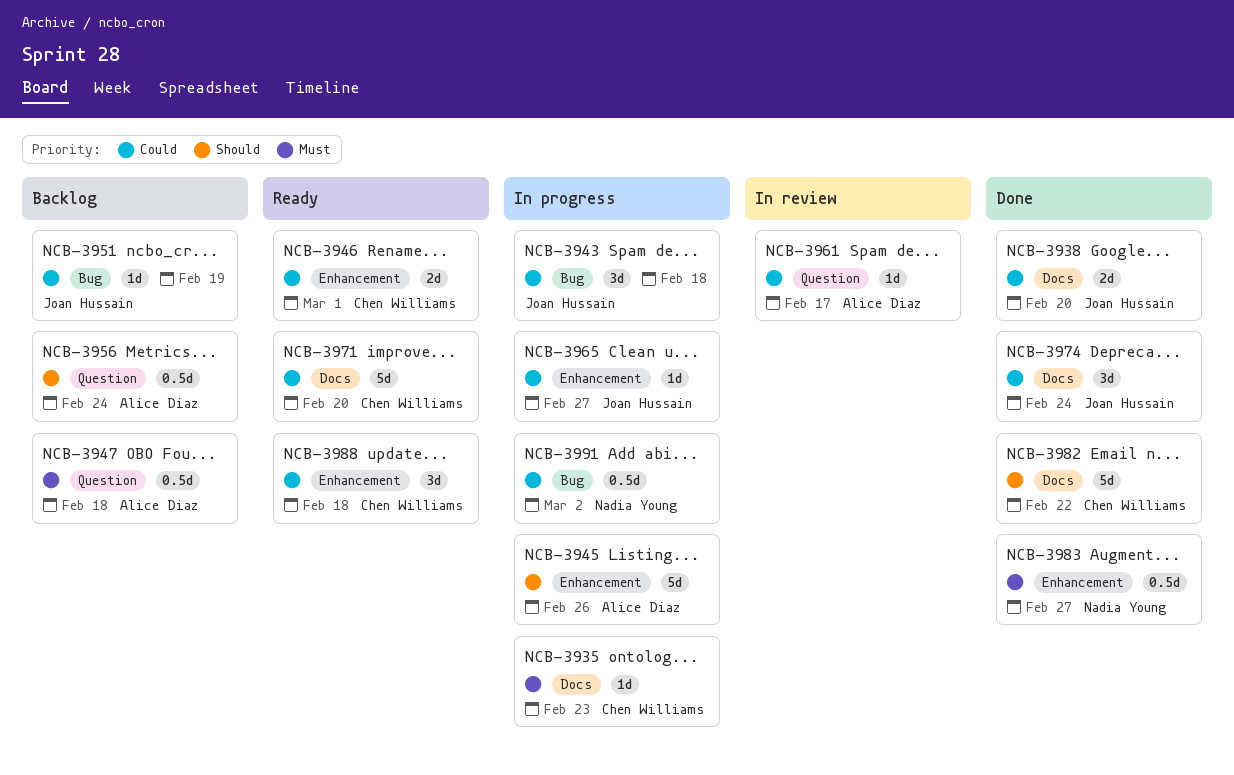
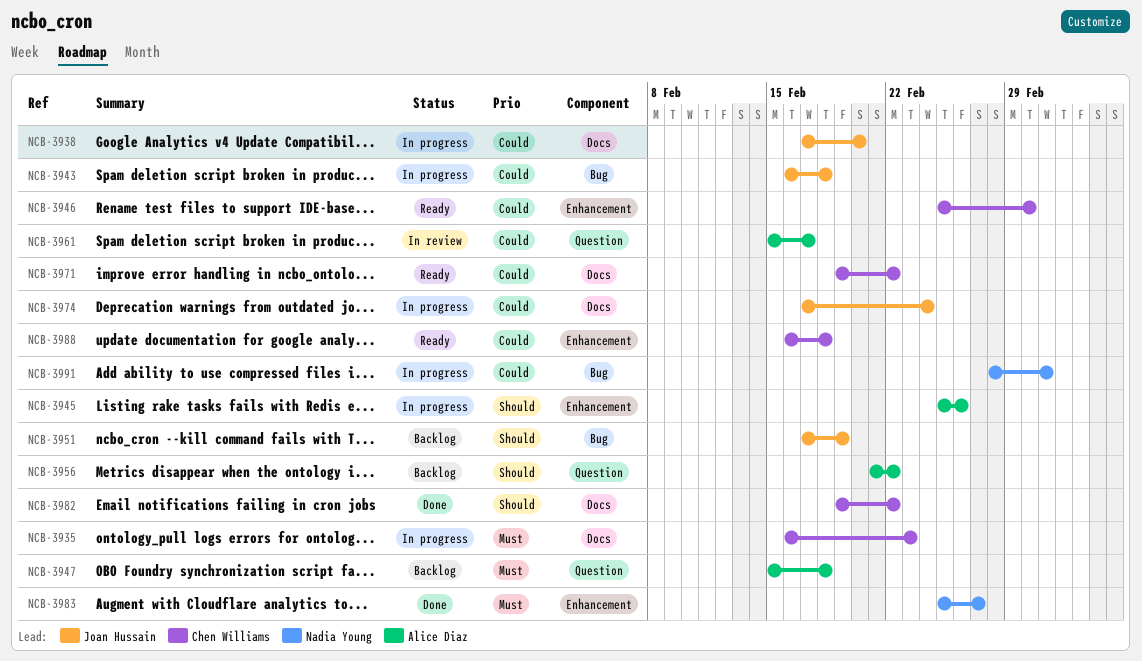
NCB-3938, status: Done -> In progress
NCB-3951, priority: Could -> Should
NCB-3956, due: Feb 24 -> Feb 22
NCB-3965: present -> none
NCB-3971, due: Feb 20 -> Feb 22
NCB-3974, status: Done -> In progress

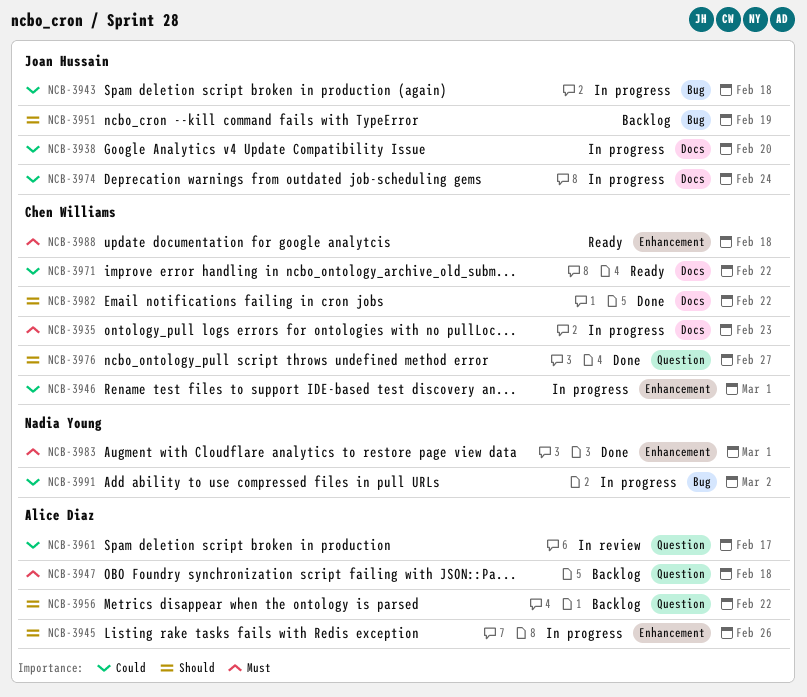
NCB-3946, status: Ready -> In progress
NCB-3976: none -> present
NCB-3983, due: Feb 27 -> Mar 1
NCB-3988, priority: Could -> Must

